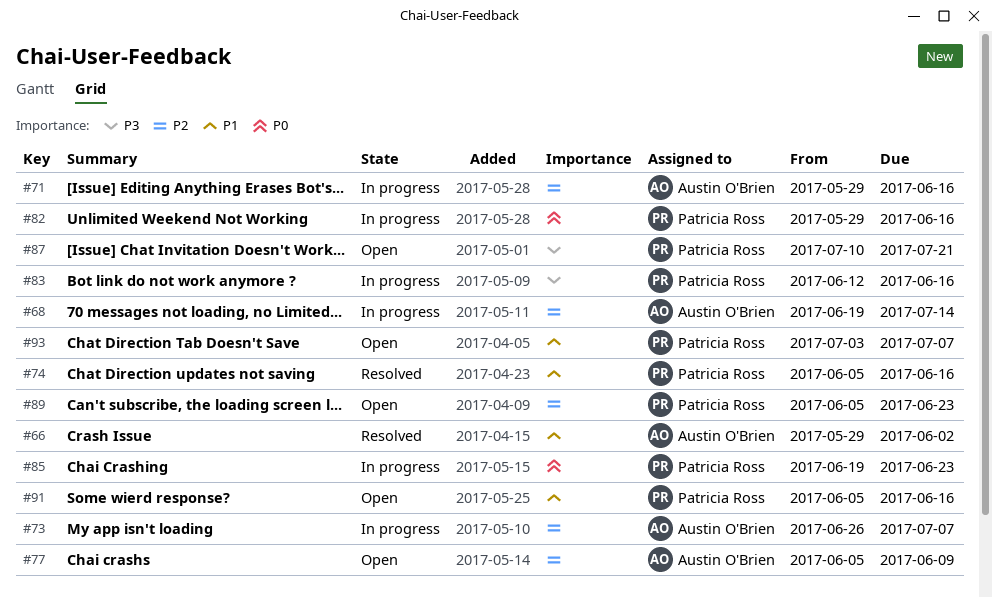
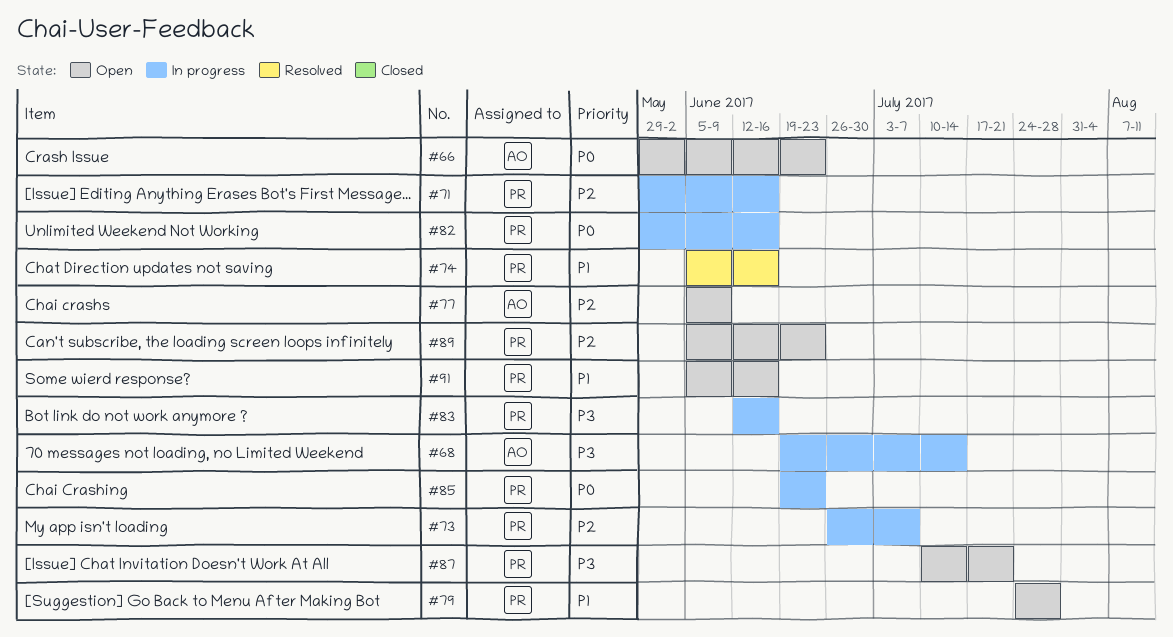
#66, status: Resolved -> Open
#66, priority: P1 -> P0
#66, due: Jun 2 -> Jun 23
#68, priority: P2 -> P3
#71, owner: Austin O'Brien -> Patricia Ross
#73, owner: Austin O'Brien -> Patricia Ross
#79: none -> present
#93: present -> none

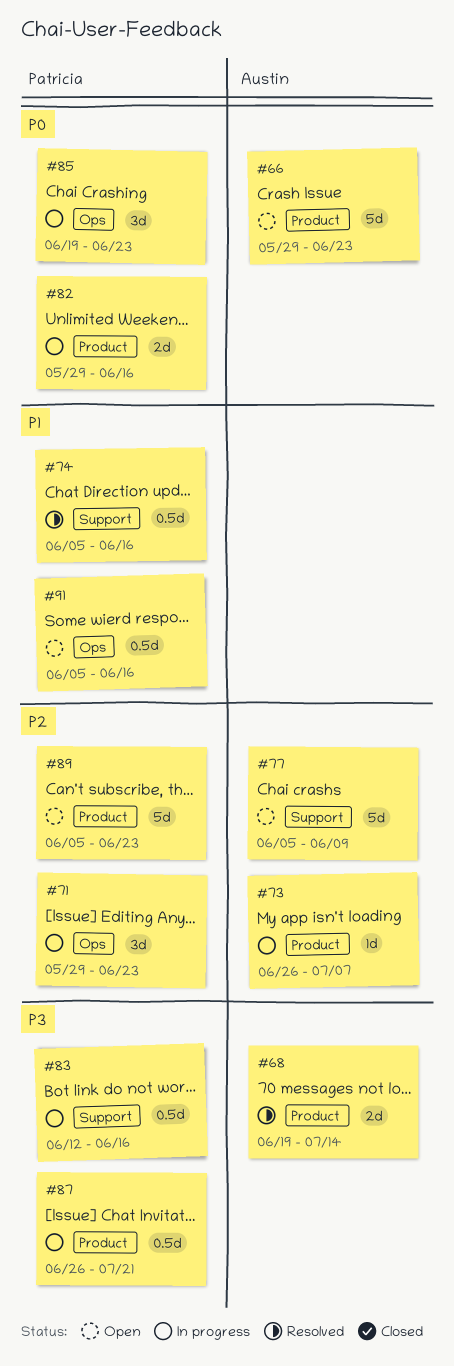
#68, status: In progress -> Resolved
#71, due: Jun 16 -> Jun 23
#73, owner: Patricia -> Austin
#79: present -> none
#87, status: Open -> In progress
#87, start: Jul 10 -> Jun 26

